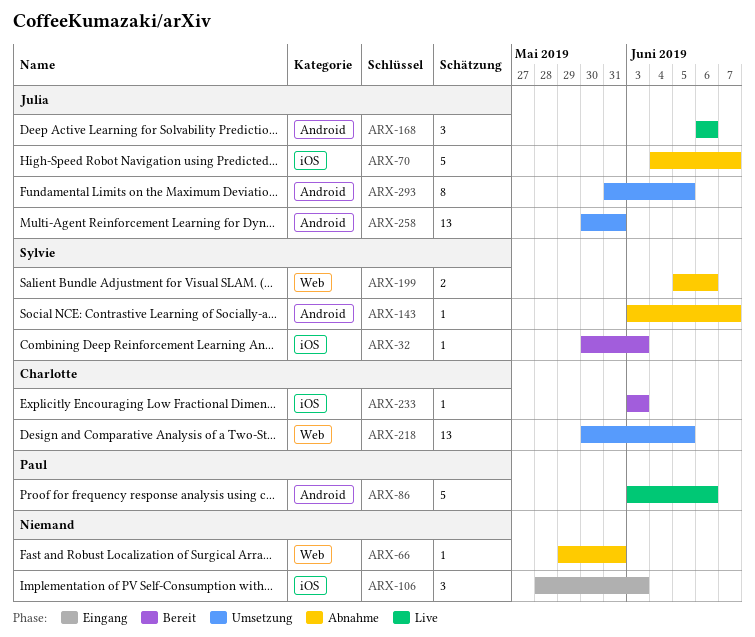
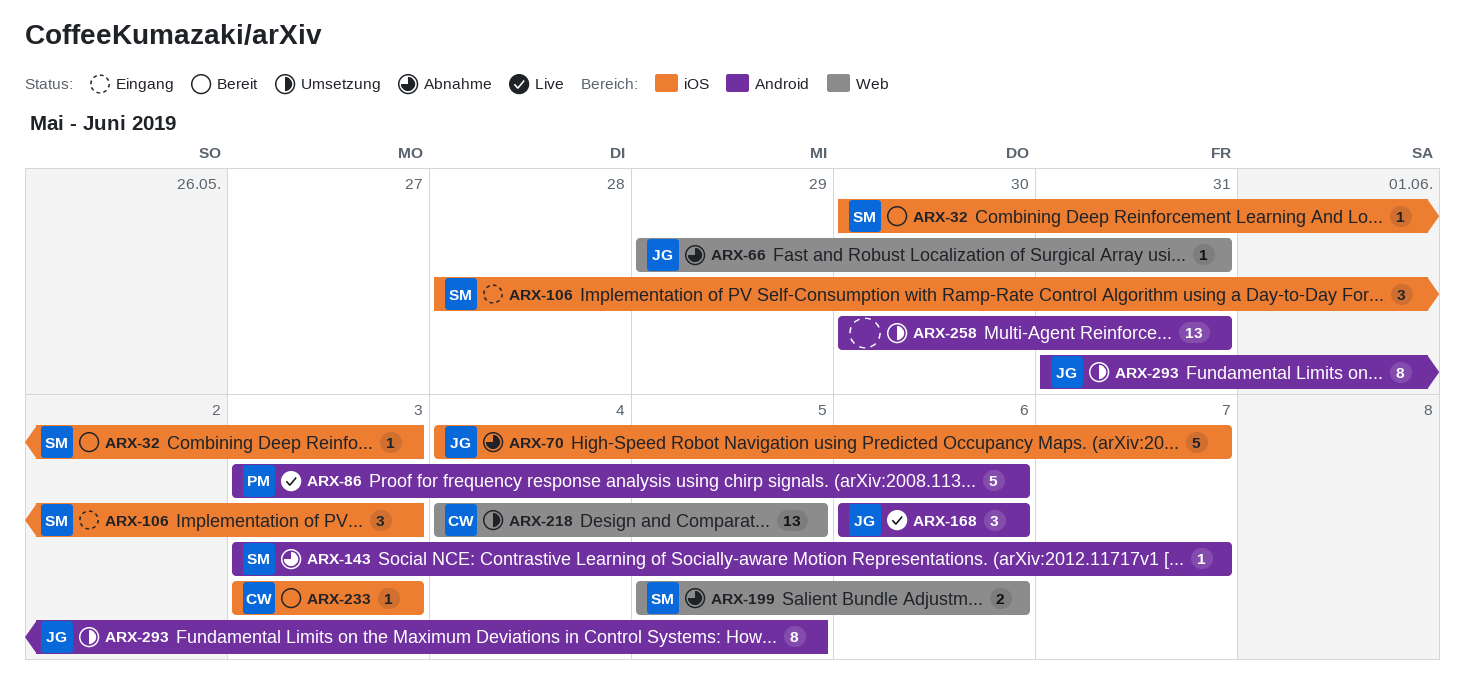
ARX-66, owner: none -> Julia
ARX-106, owner: none -> Sylvie
ARX-218, start: May 30 -> Jun 4
ARX-258, owner: Julia -> none

